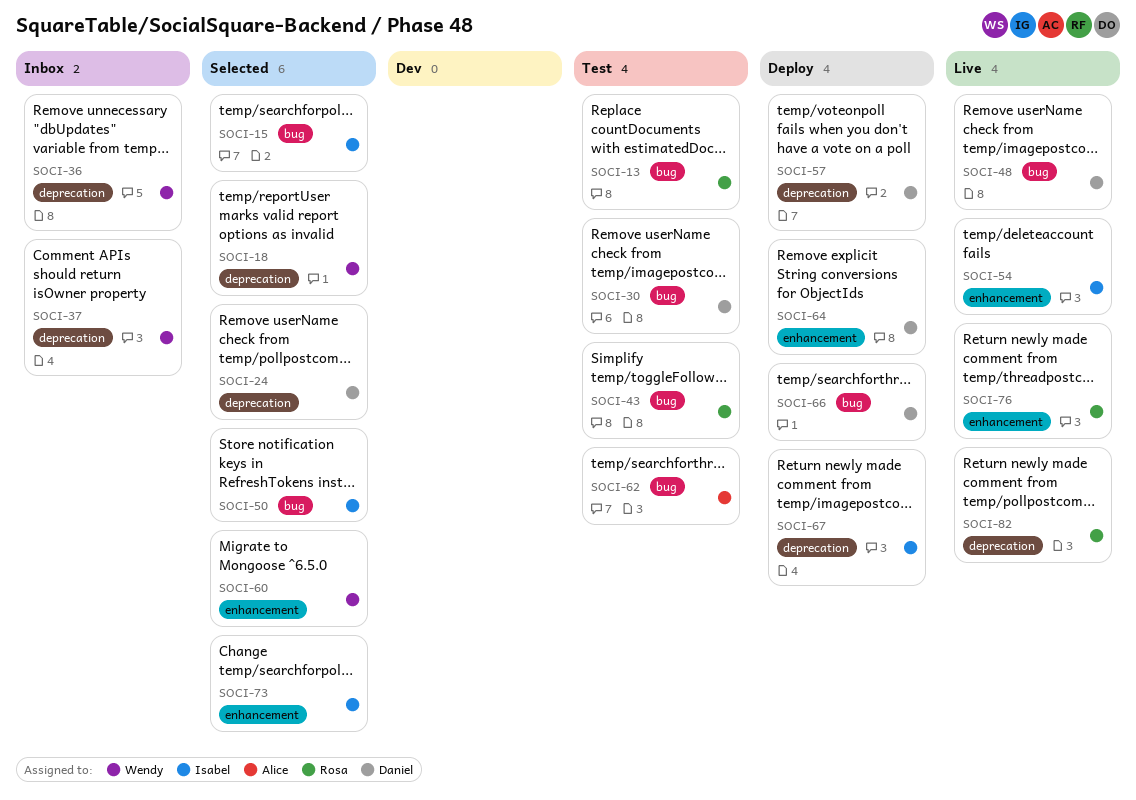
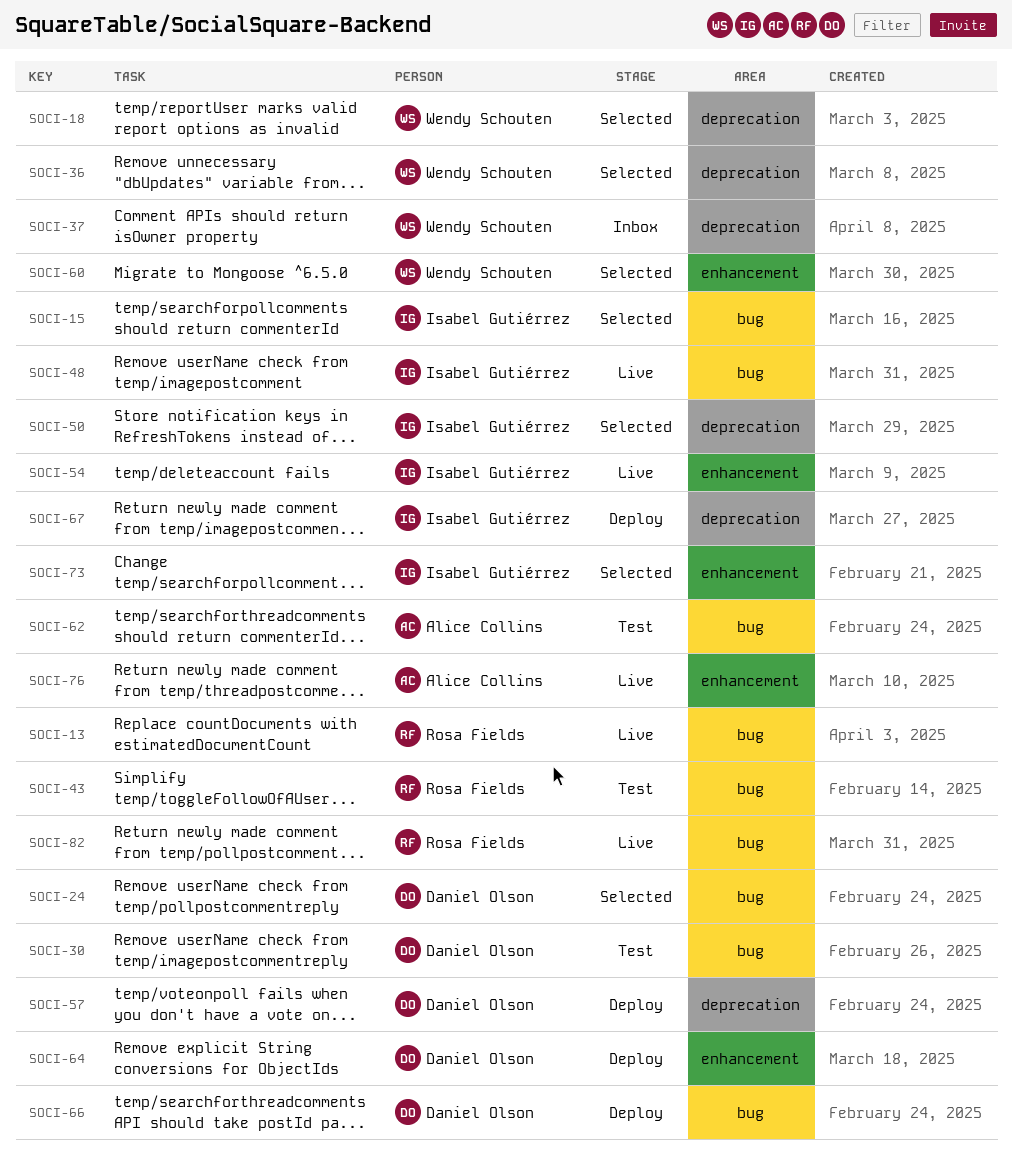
SOCI-13, status: Test -> Live
SOCI-24, label: deprecation -> bug
SOCI-36, status: Inbox -> Selected
SOCI-48, owner: Daniel Olson -> Isabel Gutiérrez
SOCI-50, label: bug -> deprecation
SOCI-76, owner: Rosa Fields -> Alice Collins
SOCI-82, label: deprecation -> bug

